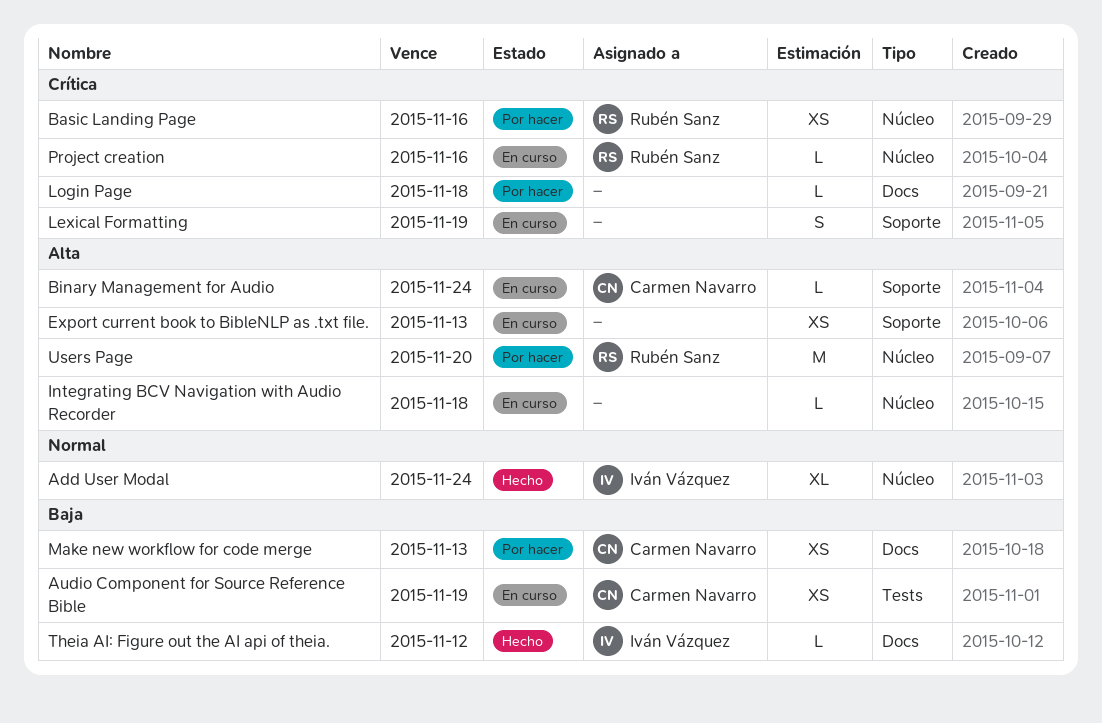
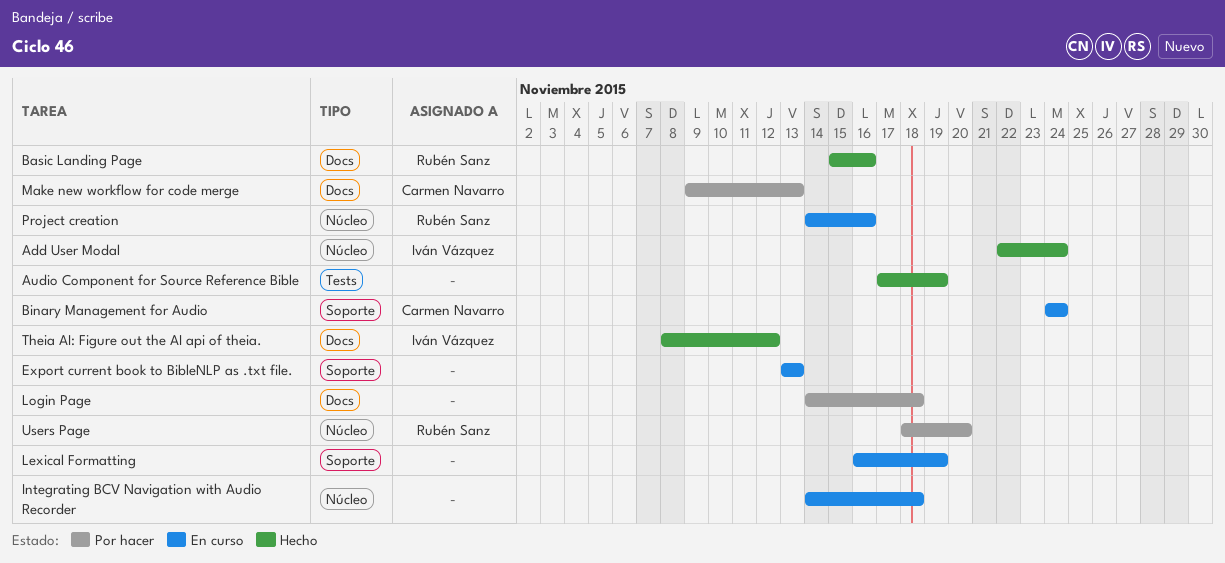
Audio Component for Source Reference Bible, status: En curso -> Hecho
Audio Component for Source Reference Bible, owner: Carmen Navarro -> none
Basic Landing Page, status: Por hacer -> Hecho
Basic Landing Page, label: Núcleo -> Docs

